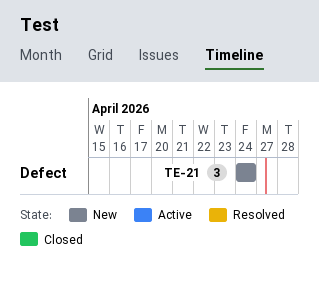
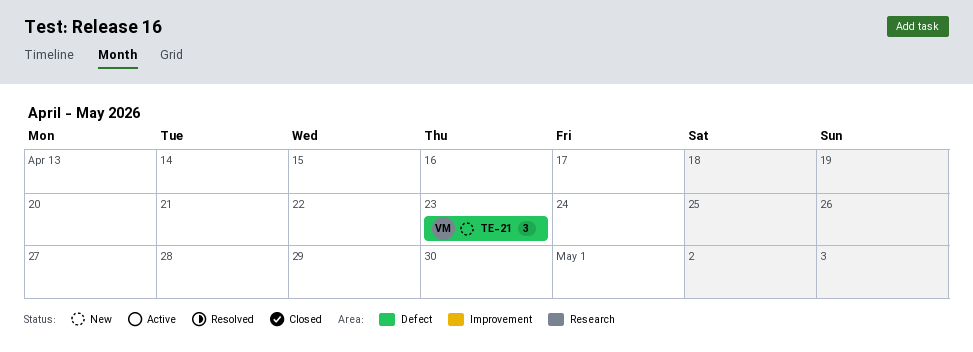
TE-21, start: Apr 24 -> Apr 23
TE-21, due: Apr 24 -> Apr 23

